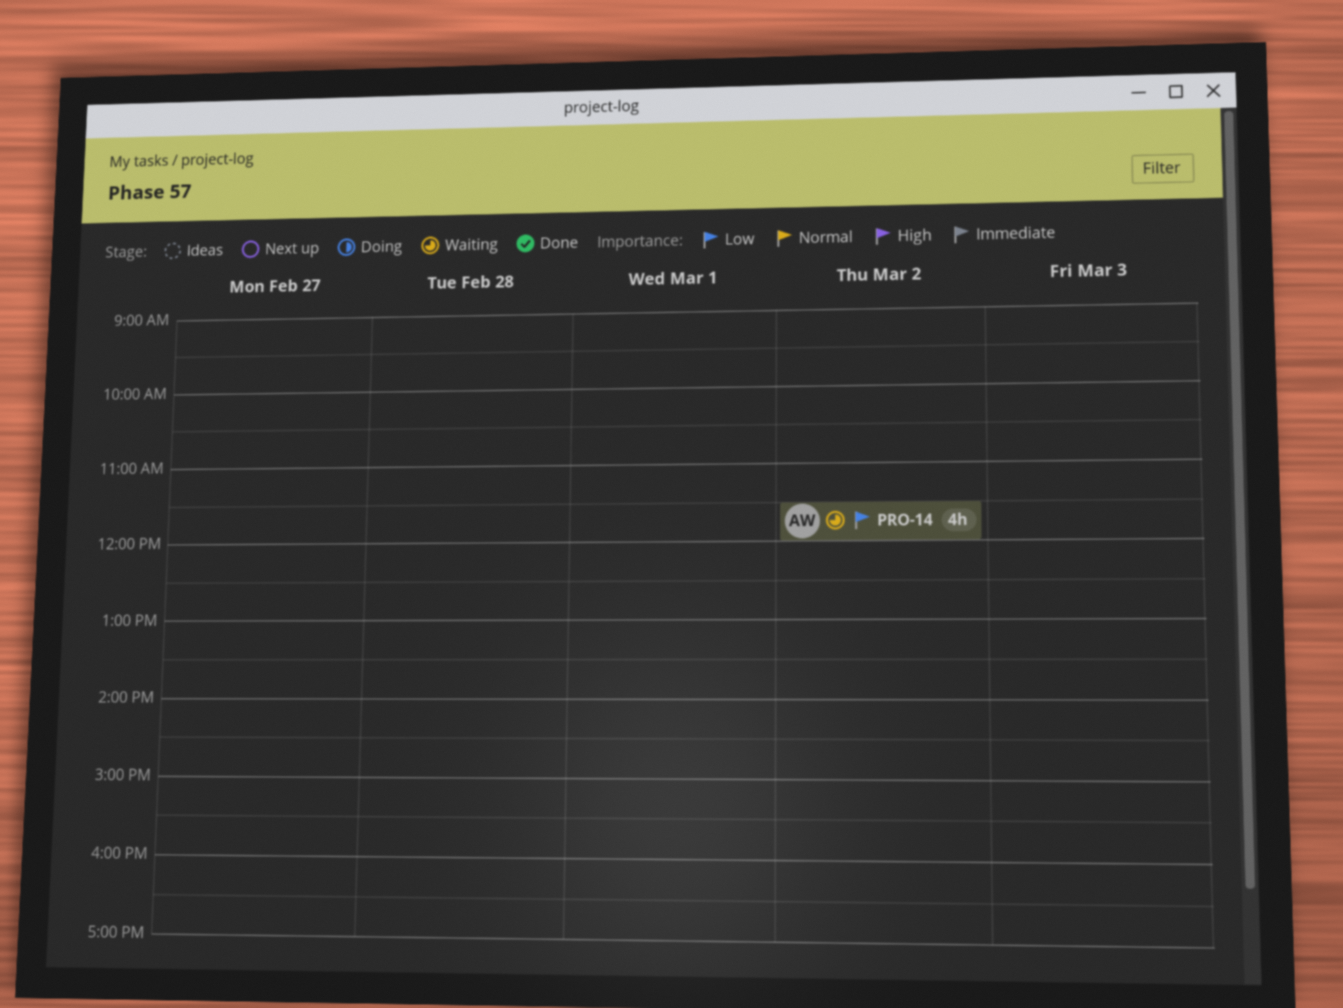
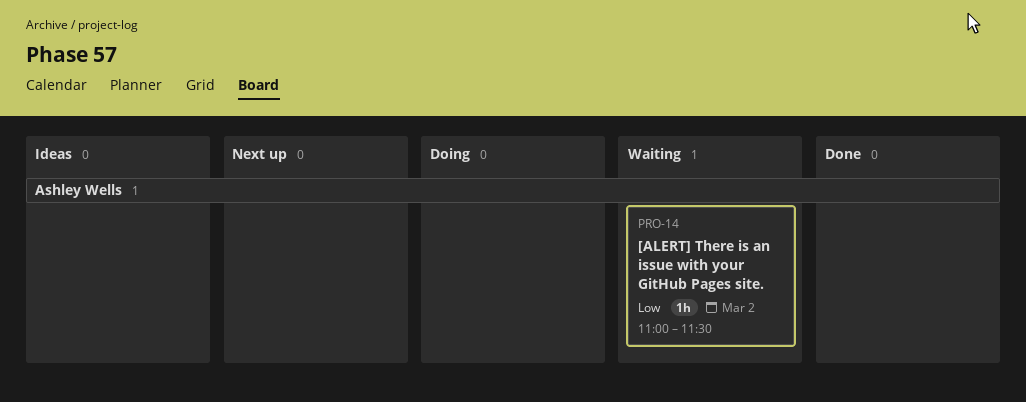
PRO-14, estimate: 4h -> 1h
PRO-14, begins: 11:30 -> 11:00
PRO-14, ends: 12:00 -> 11:30

